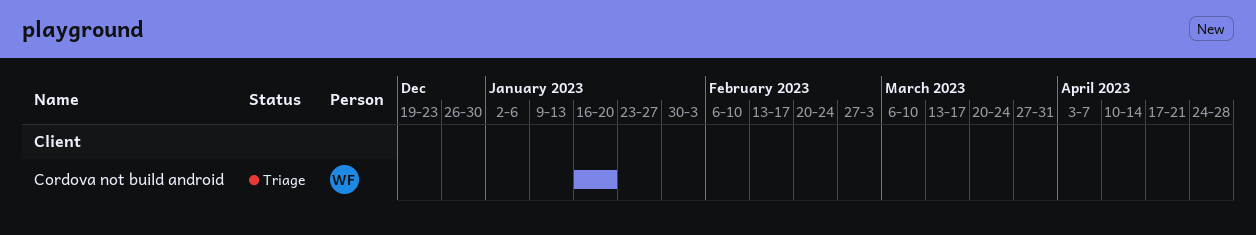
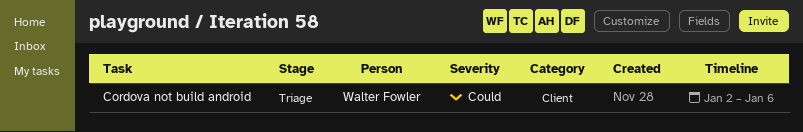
Cordova not build android, start: Jan 16 -> Jan 2
Cordova not build android, due: Jan 20 -> Jan 6

